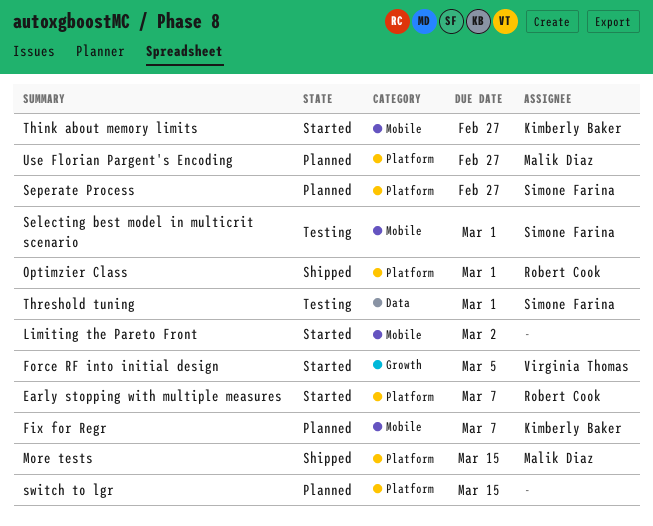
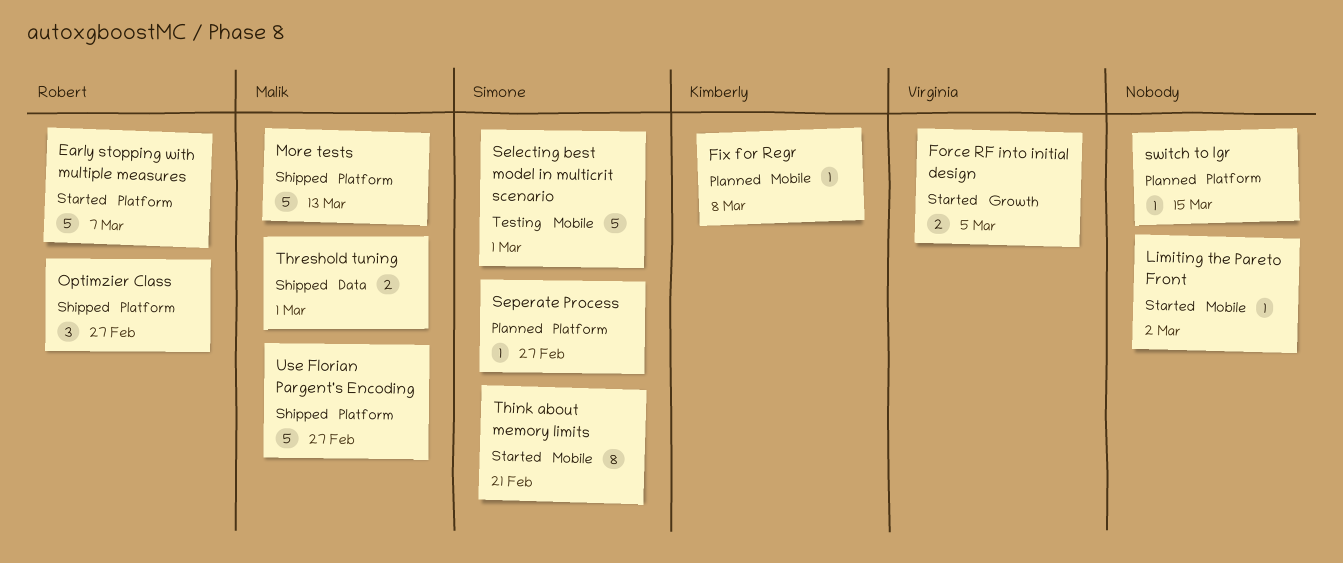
Fix for Regr, due: Mar 7 -> Mar 8
More tests, due: Mar 15 -> Mar 13
Optimzier Class, due: Mar 1 -> Feb 27
Think about memory limits, owner: Kimberly Baker -> Simone Farina
Think about memory limits, due: Feb 27 -> Feb 21
Threshold tuning, status: Testing -> Shipped
Threshold tuning, owner: Simone Farina -> Malik Diaz
Use Florian Pargent's Encoding, status: Planned -> Shipped

